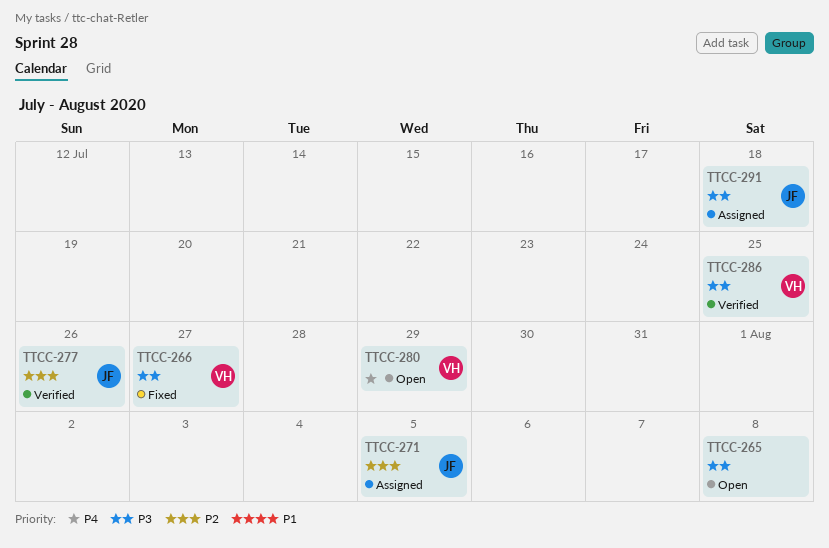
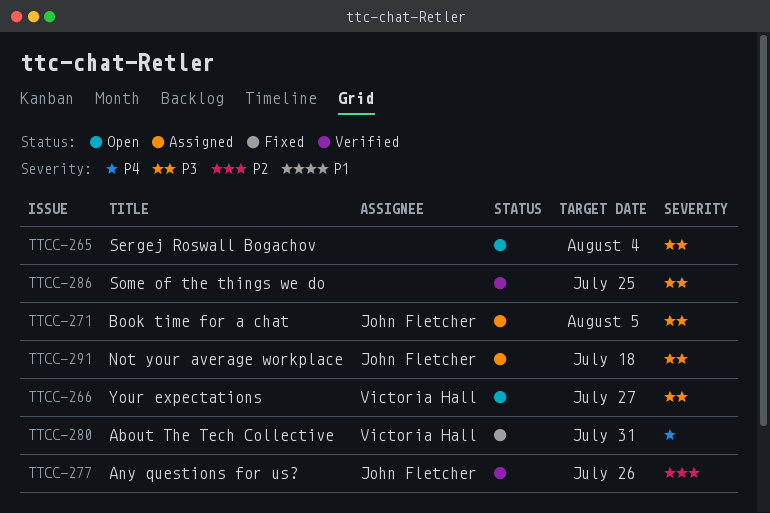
TTCC-265, due: Aug 8 -> Aug 4
TTCC-266, status: Fixed -> Open
TTCC-271, priority: P2 -> P3
TTCC-280, status: Open -> Fixed
TTCC-280, due: Jul 29 -> Jul 31
TTCC-286, owner: Victoria Hall -> none

